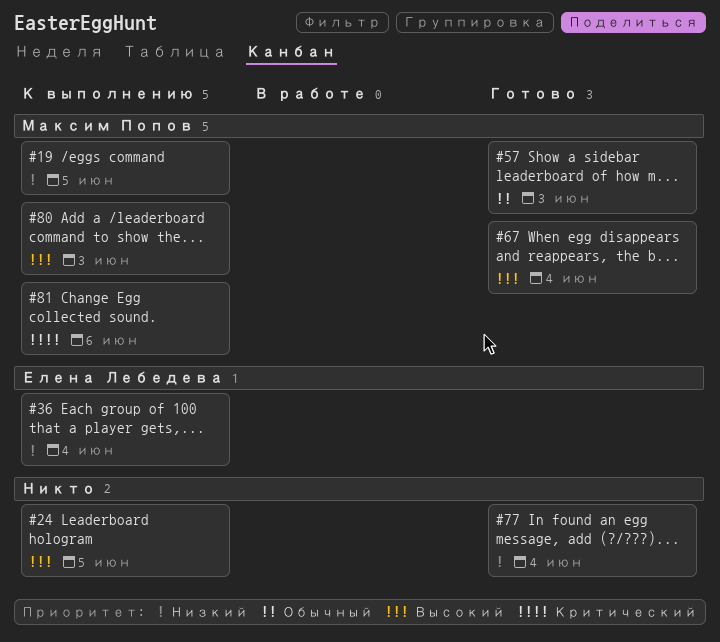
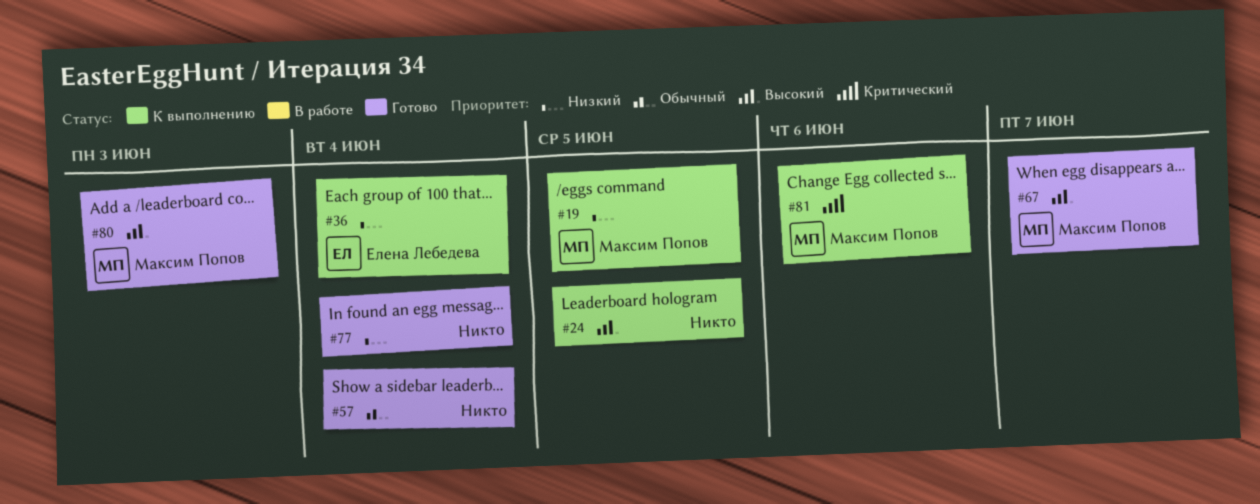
#57, owner: Максим Попов -> none
#57, due: Jun 3 -> Jun 4
#67, due: Jun 4 -> Jun 7
#80, status: К выполнению -> Готово

